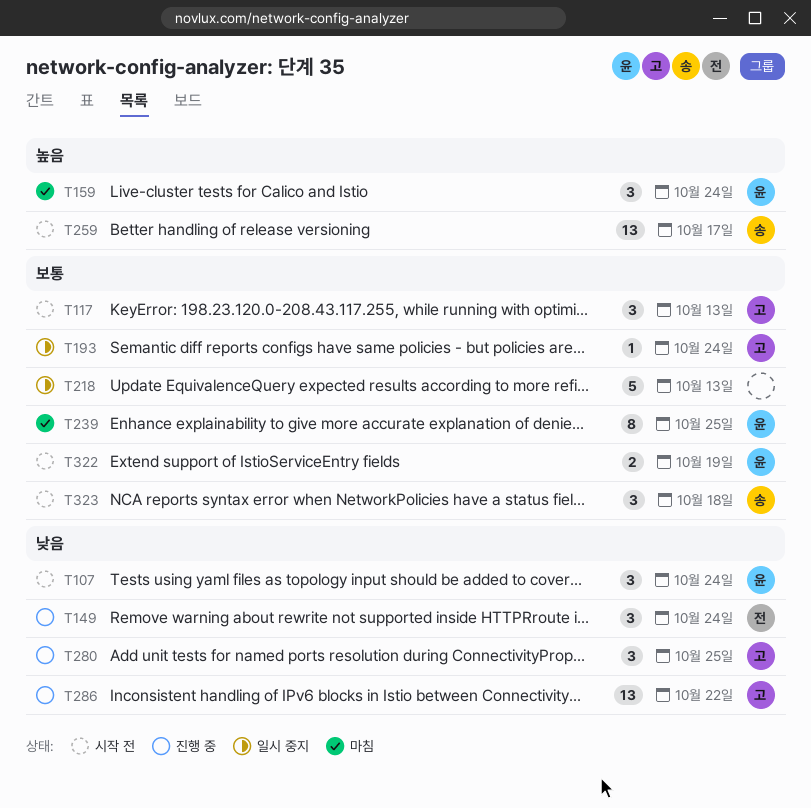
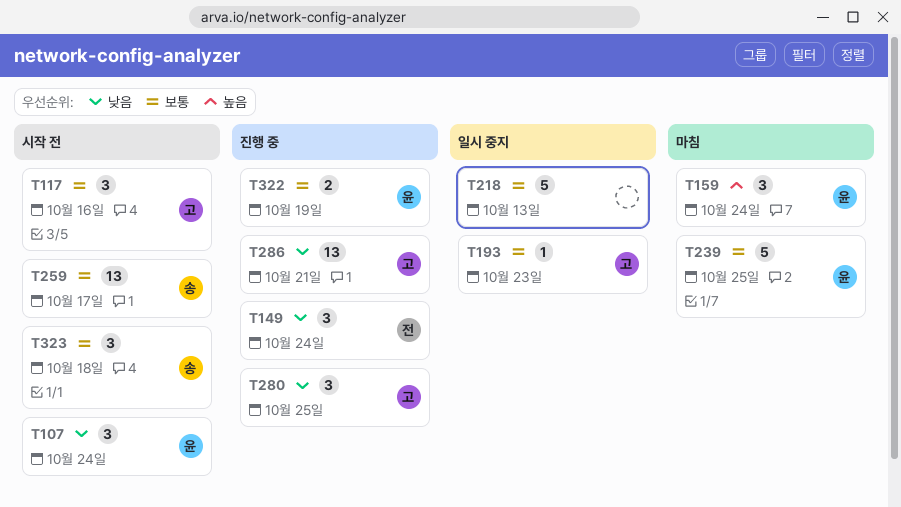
T117, due: Oct 13 -> Oct 16
T193, due: Oct 24 -> Oct 23
T239, estimate: 8 -> 5
T259, priority: 높음 -> 보통
T286, due: Oct 22 -> Oct 21
T322, status: 시작 전 -> 진행 중

